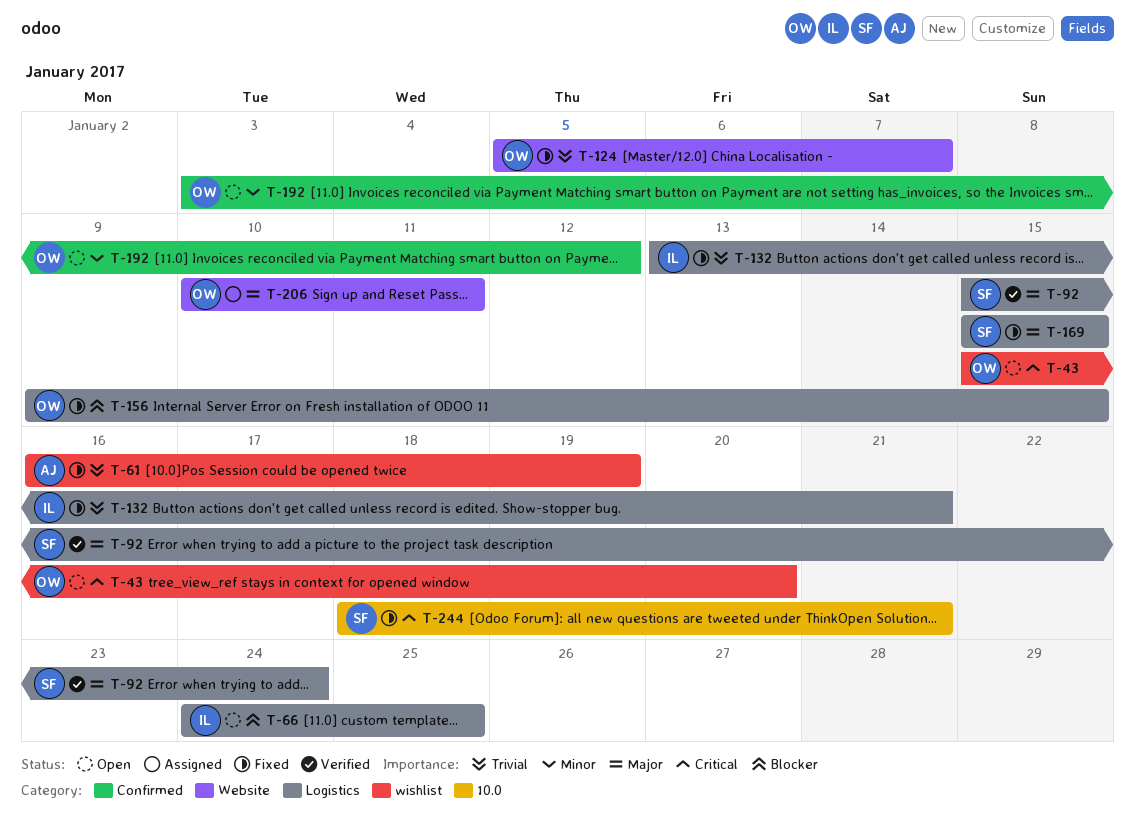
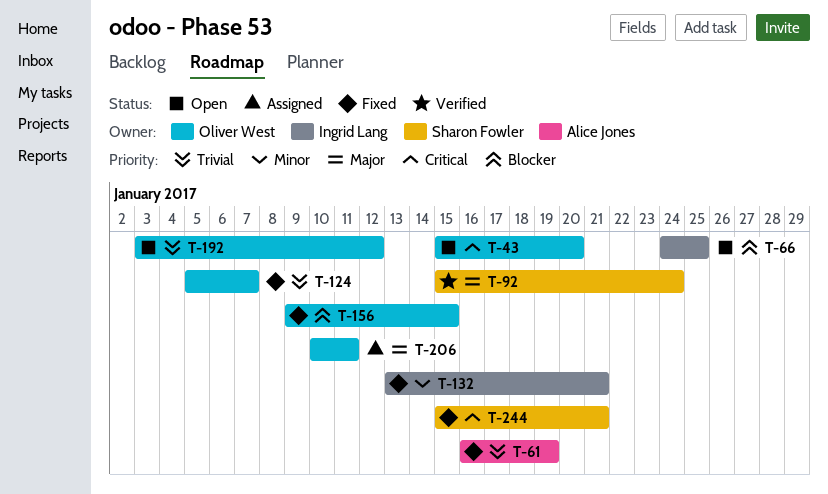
T-132, priority: Trivial -> Minor
T-169: present -> none
T-192, priority: Minor -> Trivial
T-244, start: Jan 18 -> Jan 15

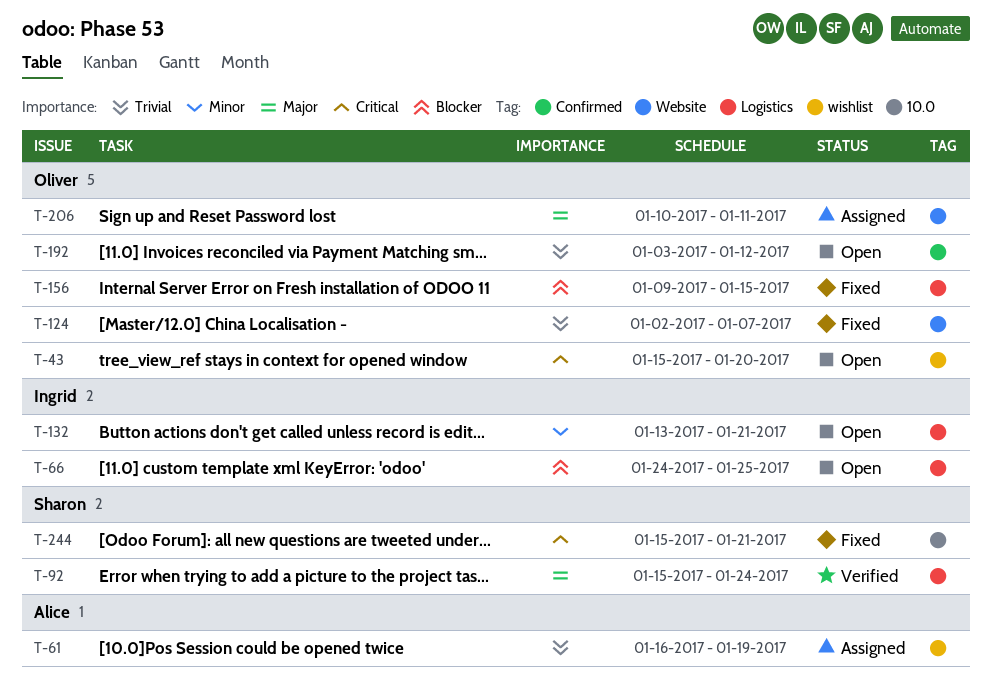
T-61, status: Fixed -> Assigned
T-124, start: Jan 5 -> Jan 2
T-132, status: Fixed -> Open

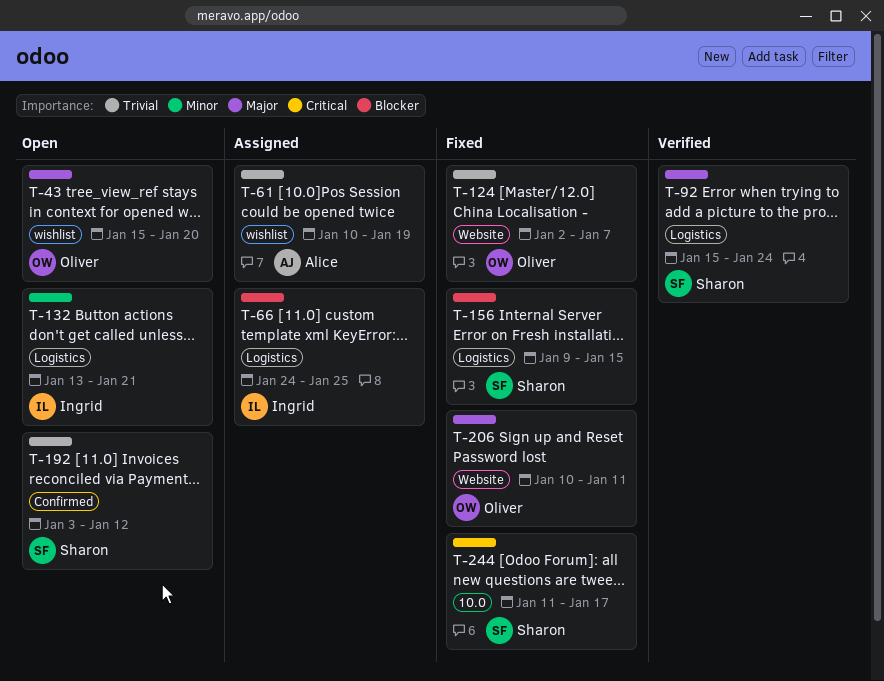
T-43, priority: Critical -> Major
T-61, start: Jan 16 -> Jan 10
T-66, status: Open -> Assigned
T-156, owner: Oliver -> Sharon
T-192, owner: Oliver -> Sharon
T-206, status: Assigned -> Fixed
T-244, start: Jan 15 -> Jan 11
T-244, due: Jan 21 -> Jan 17

